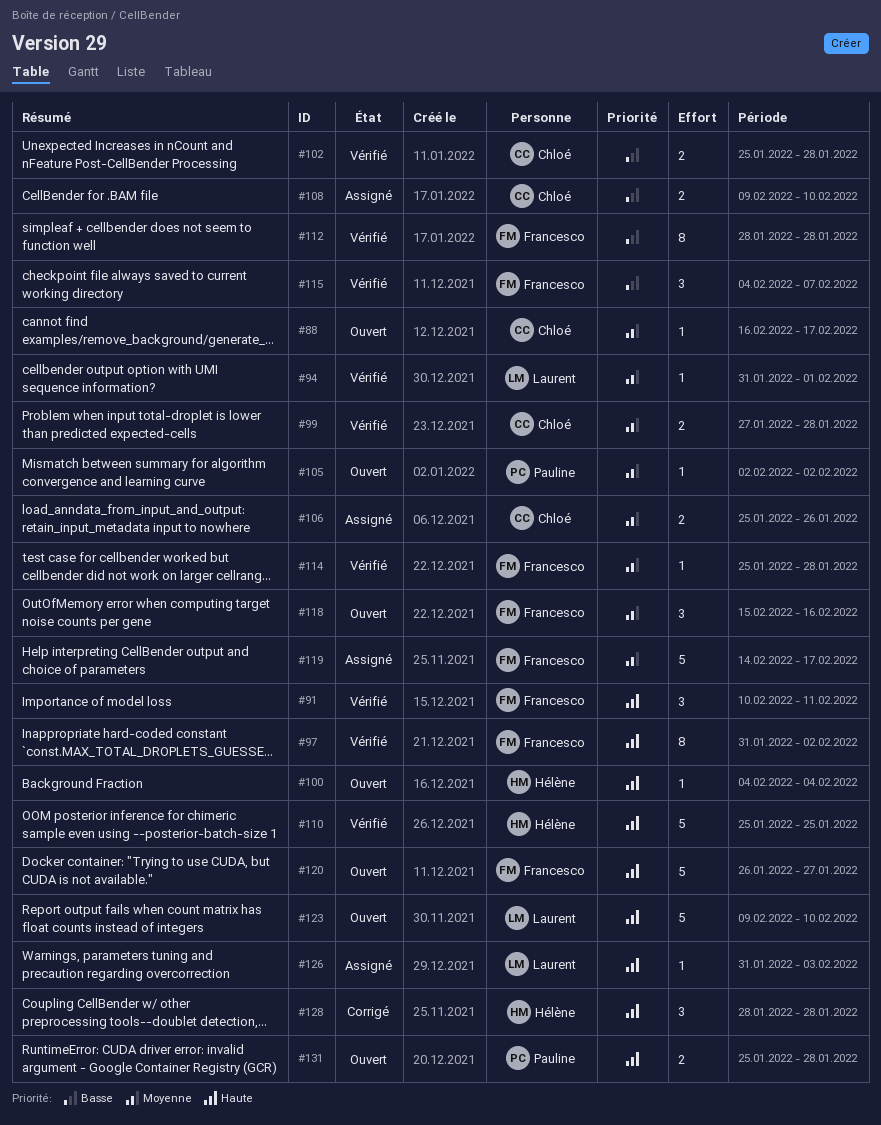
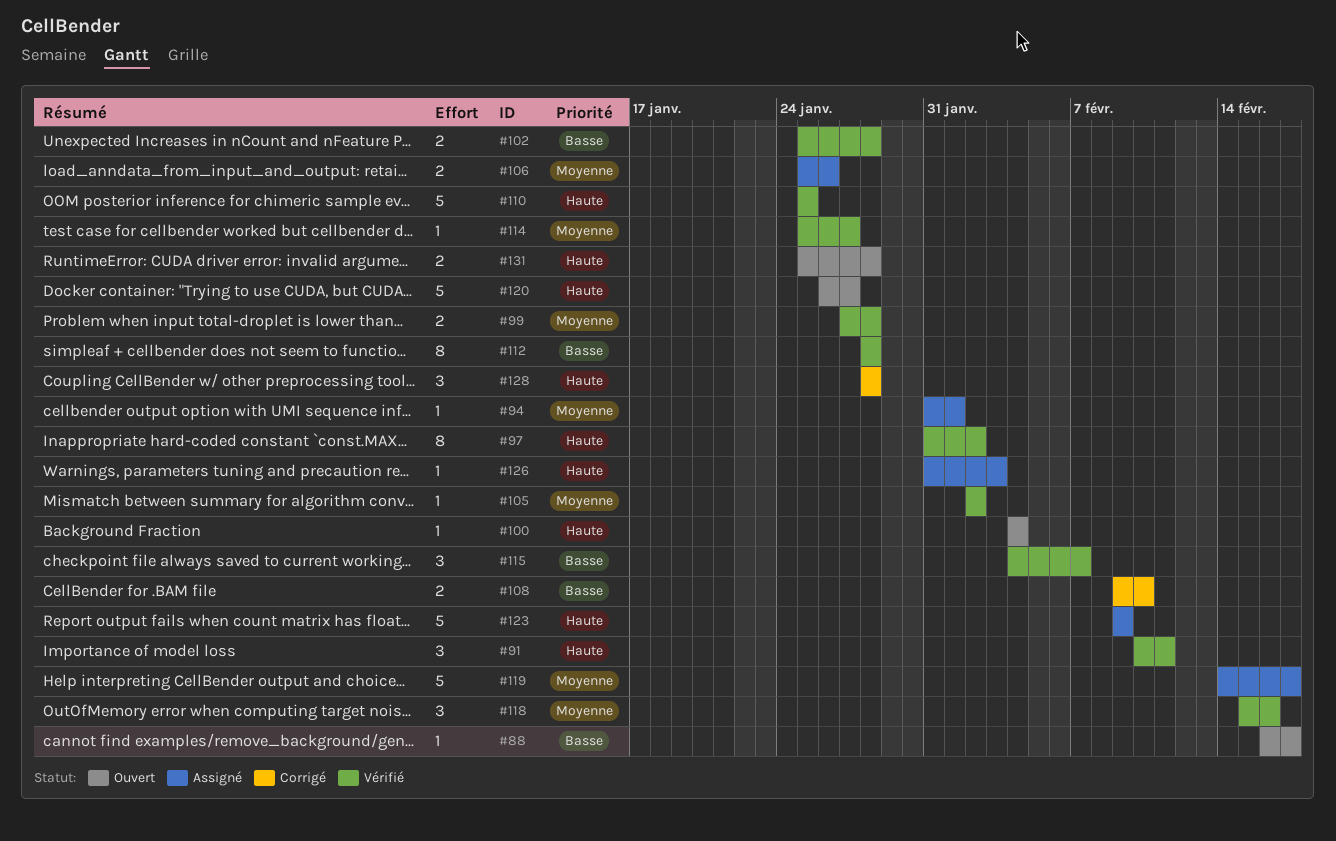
#88, priority: Moyenne -> Basse
#94, status: Vérifié -> Assigné
#105, status: Ouvert -> Vérifié
#108, status: Assigné -> Corrigé
#114, due: Jan 28 -> Jan 27
#118, status: Ouvert -> Vérifié
#123, status: Ouvert -> Assigné
#123, due: Feb 10 -> Feb 9

